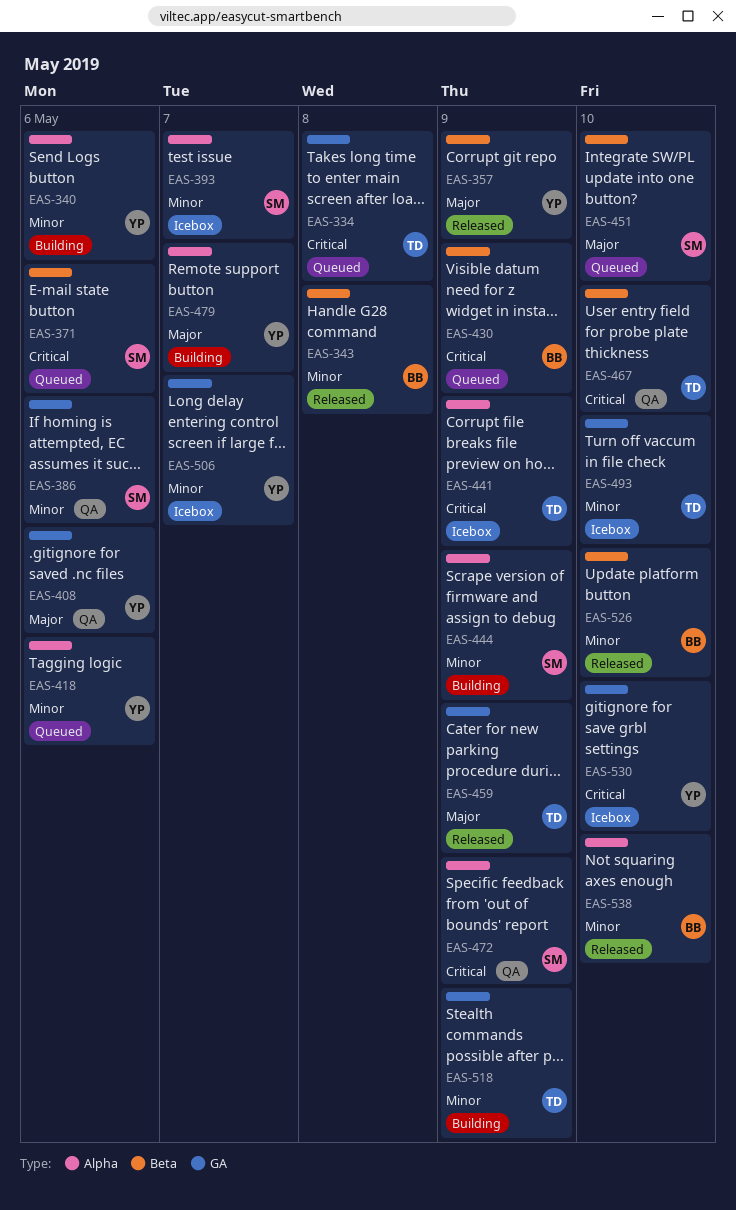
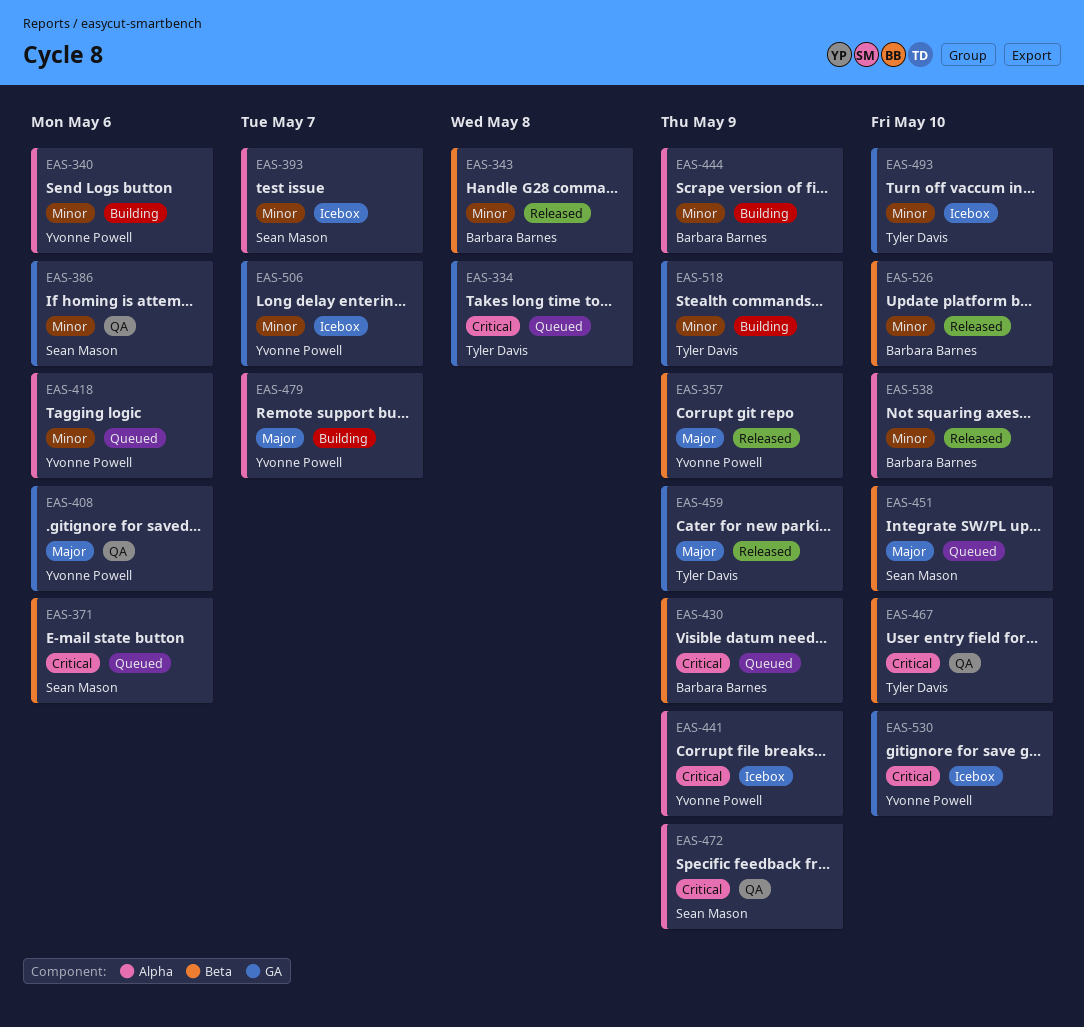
EAS-441, owner: Tyler Davis -> Yvonne Powell
EAS-444, owner: Sean Mason -> Barbara Barnes

